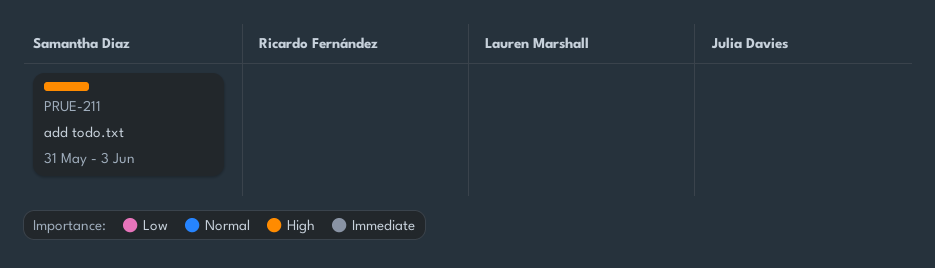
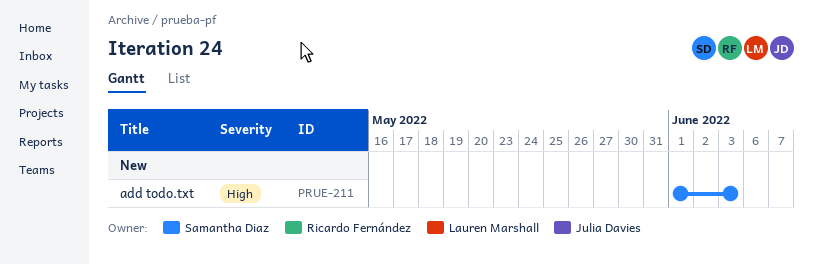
PRUE-211, start: May 31 -> Jun 1

